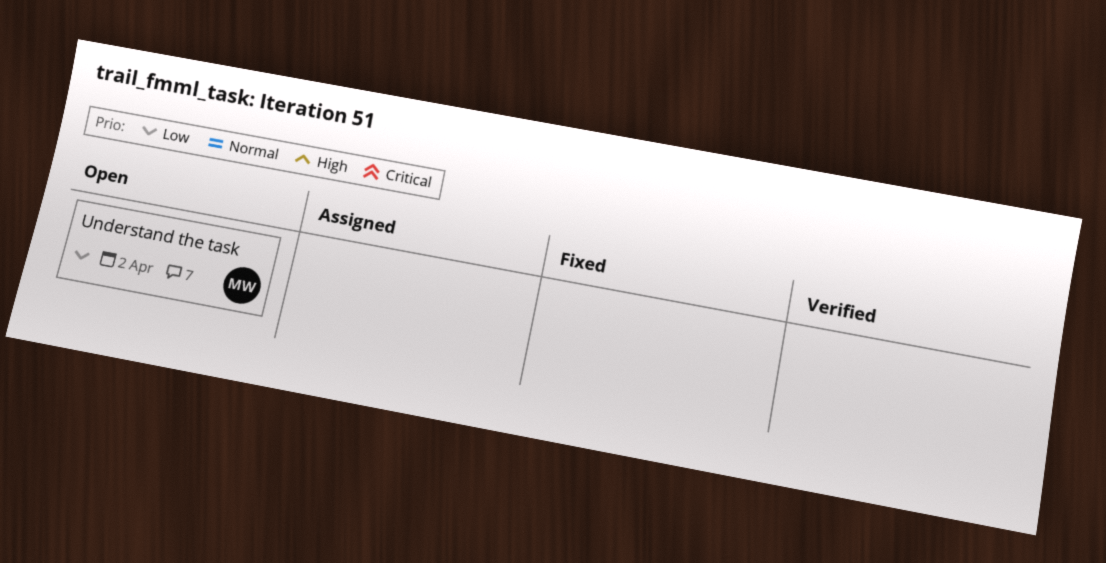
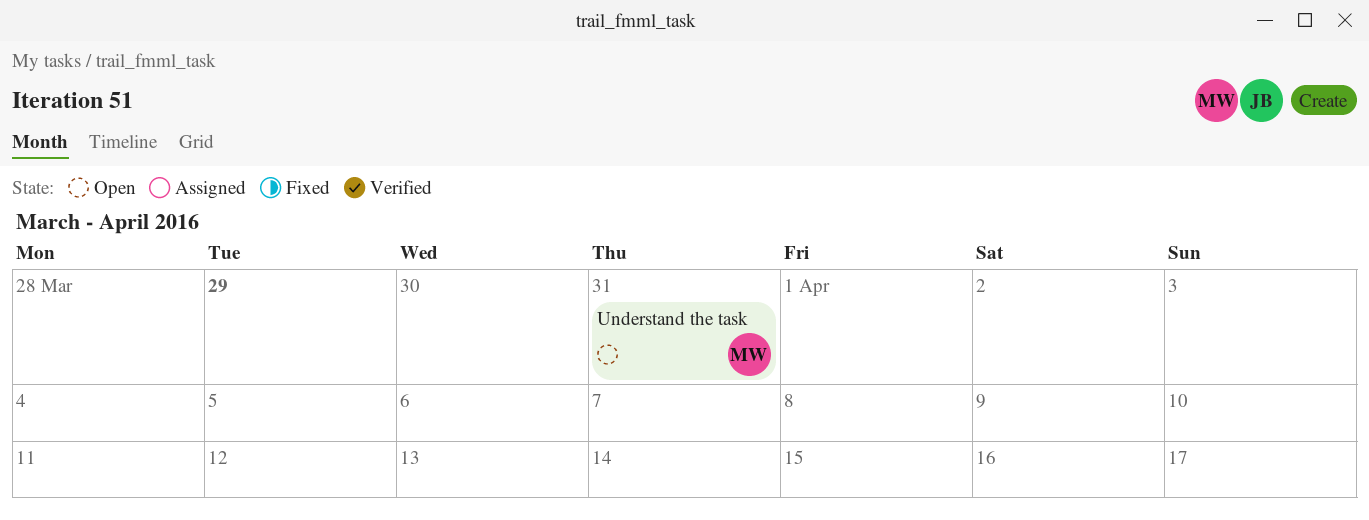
Understand the task, due: Apr 2 -> Mar 31

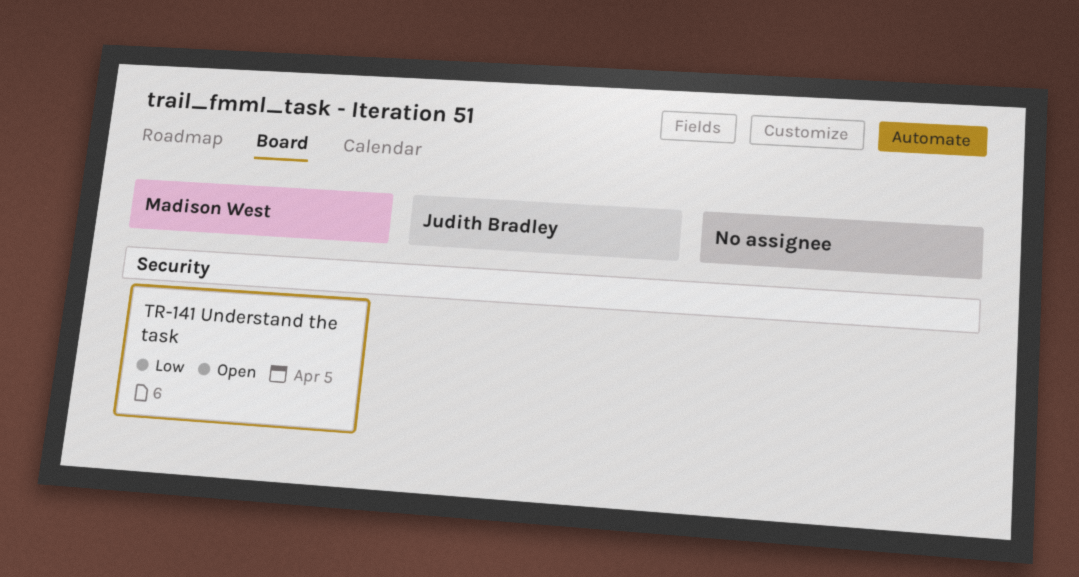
Understand the task, due: Mar 31 -> Apr 5

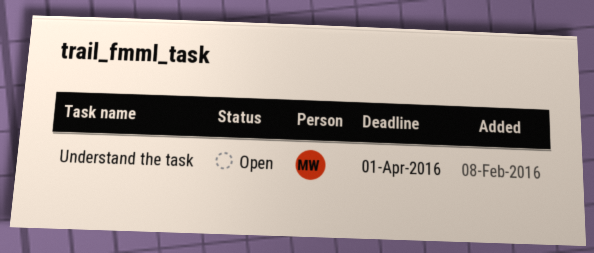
Understand the task, due: Apr 5 -> Apr 1

